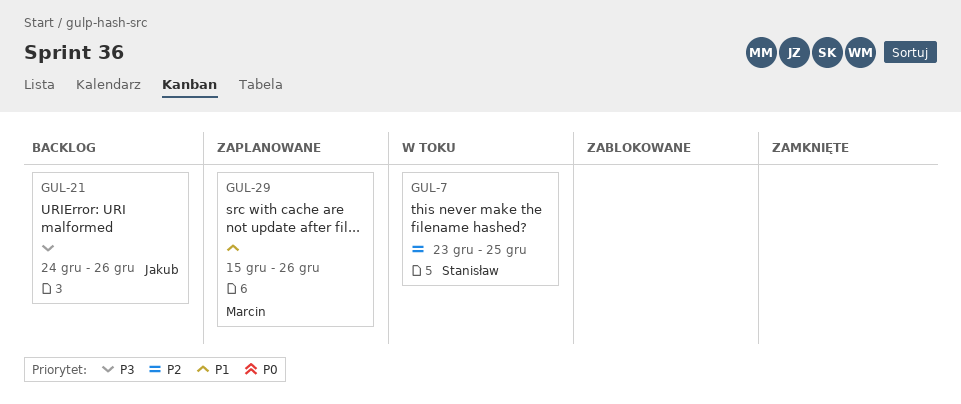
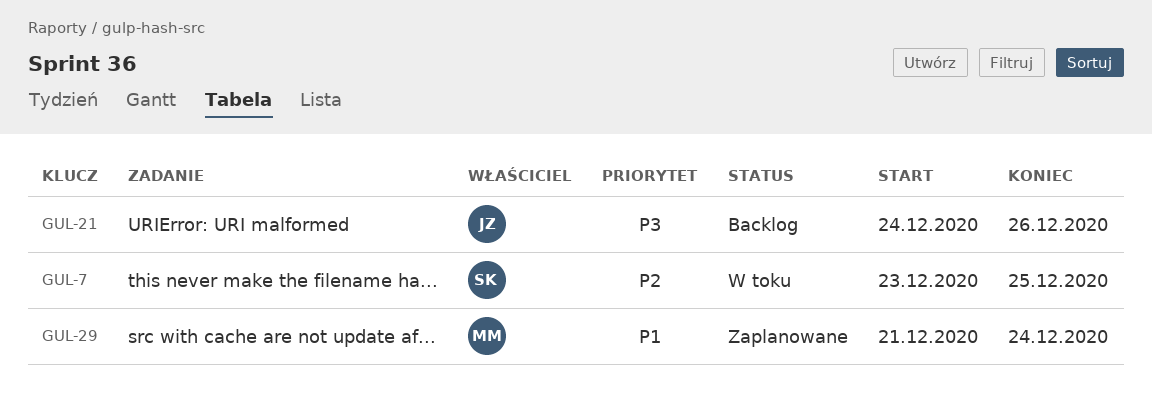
GUL-29, start: Dec 15 -> Dec 21
GUL-29, due: Dec 26 -> Dec 24

